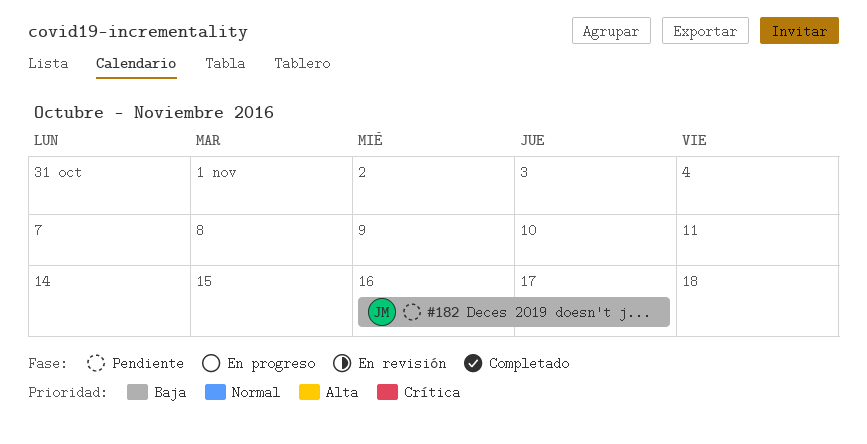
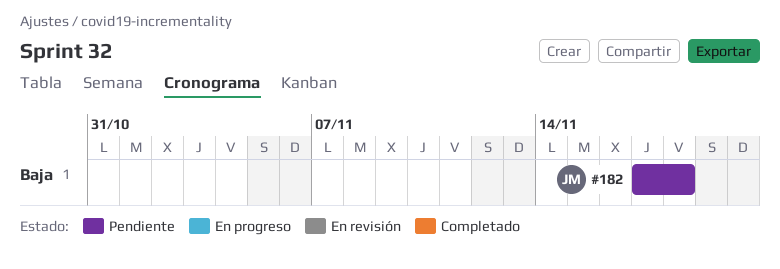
#182, start: Nov 16 -> Nov 17
#182, due: Nov 17 -> Nov 18

